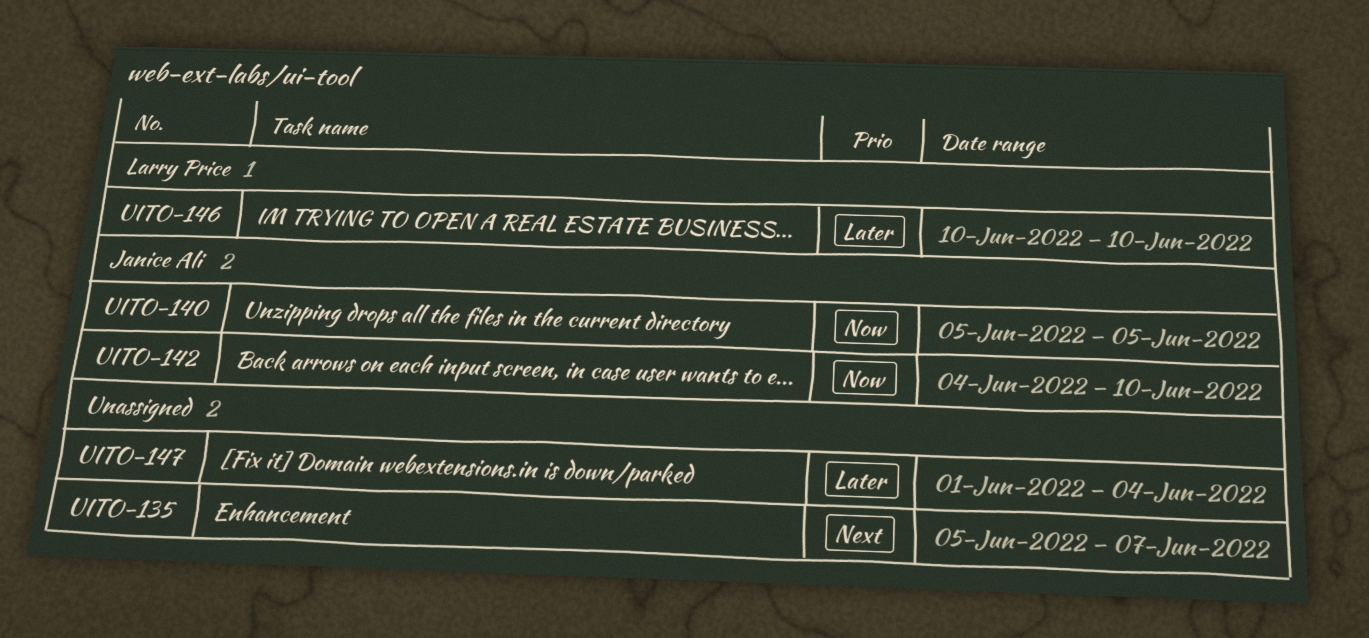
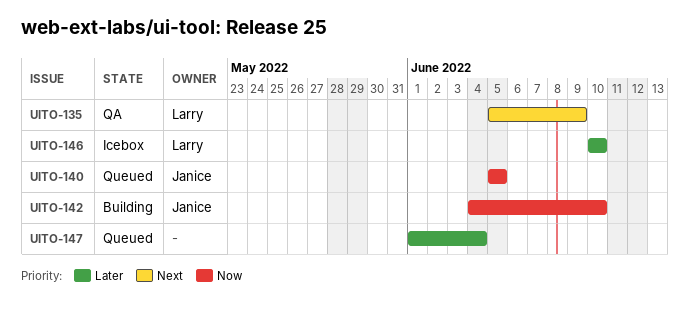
UITO-135, owner: none -> Larry Price
UITO-135, due: Jun 7 -> Jun 9

